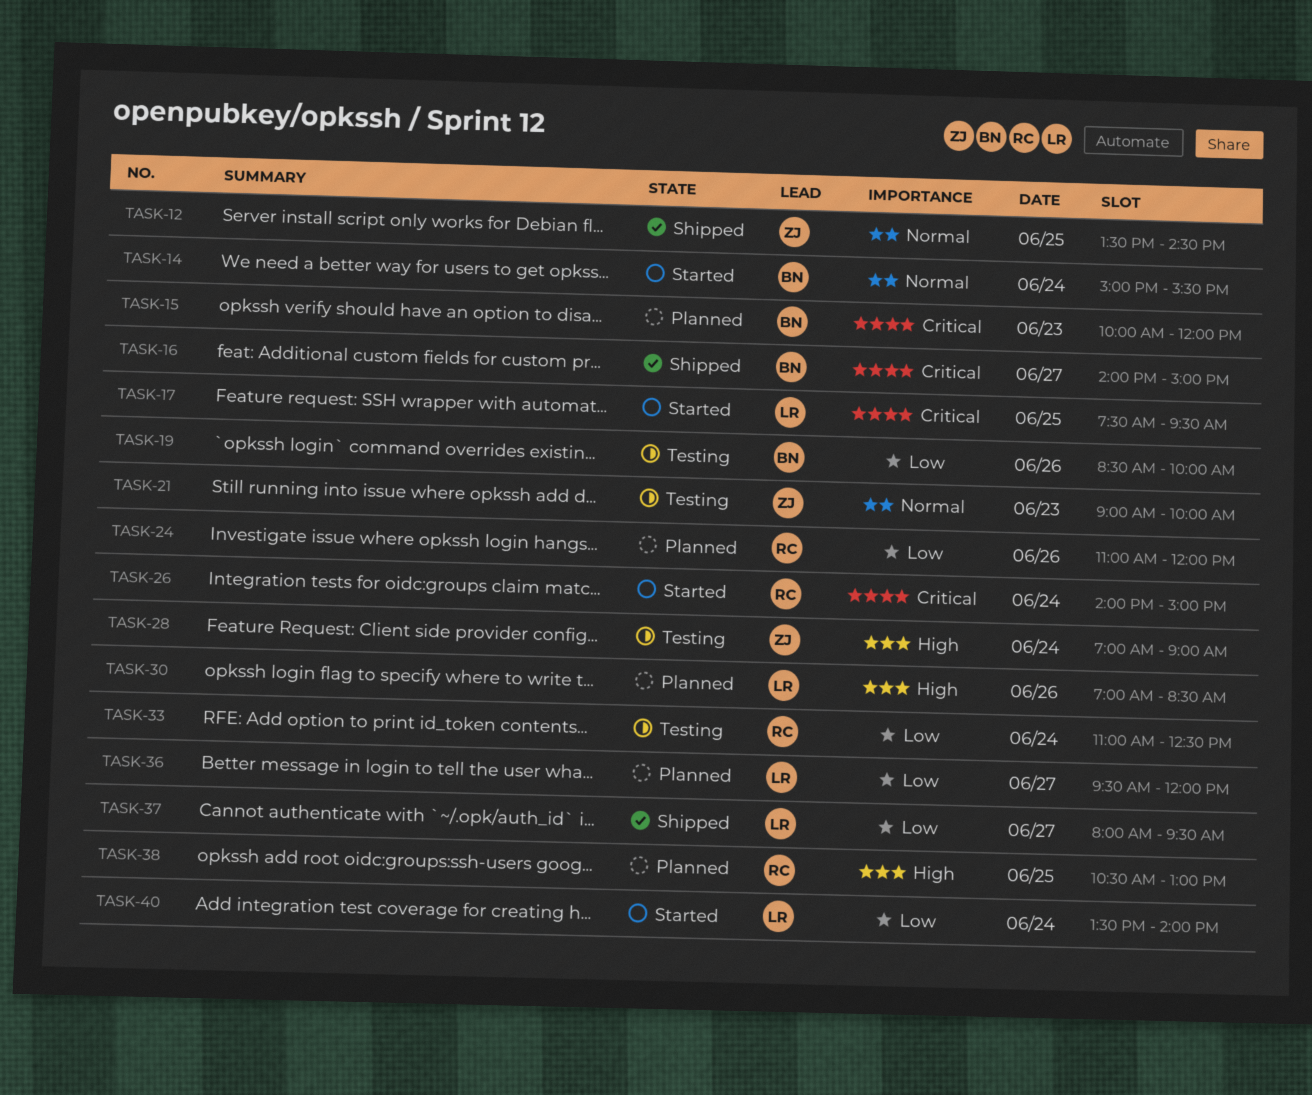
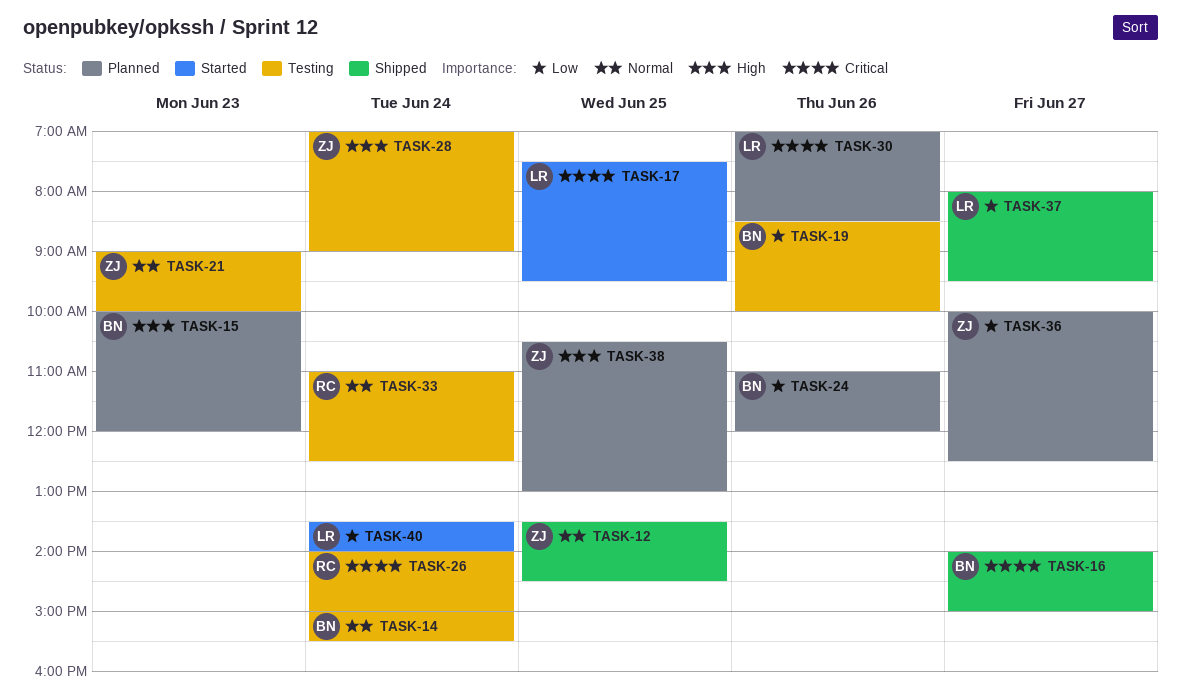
TASK-14, status: Started -> Testing
TASK-15, priority: Critical -> High
TASK-24, owner: RC -> BN
TASK-26, status: Started -> Testing
TASK-30, priority: High -> Critical
TASK-33, priority: Low -> Normal
TASK-36, owner: LR -> ZJ
TASK-36, begins: 09:30 -> 10:00
TASK-36, ends: 12:00 -> 12:30
TASK-38, owner: RC -> ZJ

